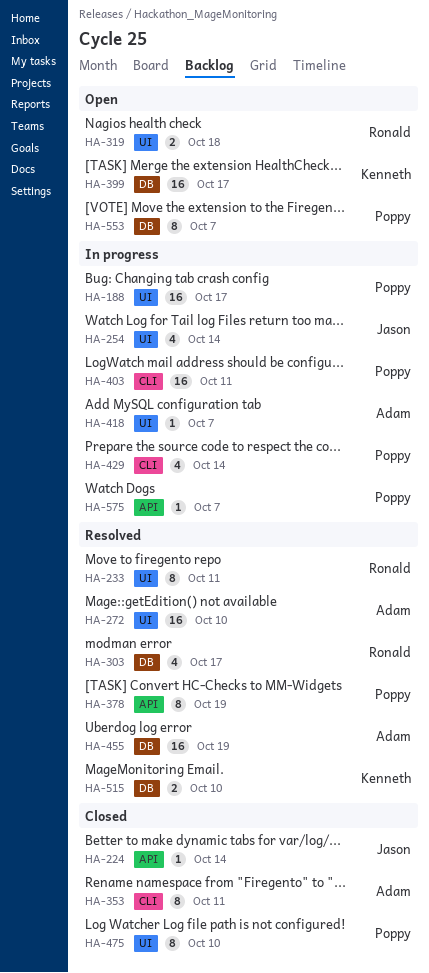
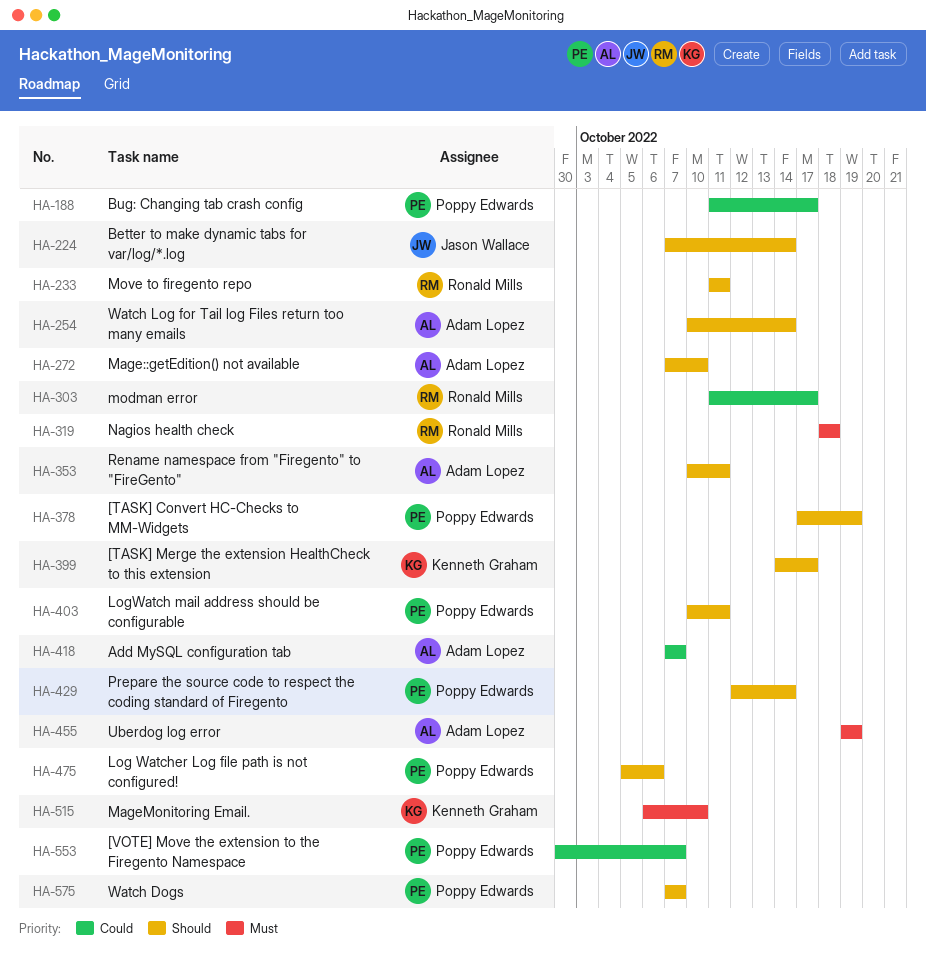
HA-254, owner: Jason Wallace -> Adam Lopez
HA-475, due: Oct 10 -> Oct 6

